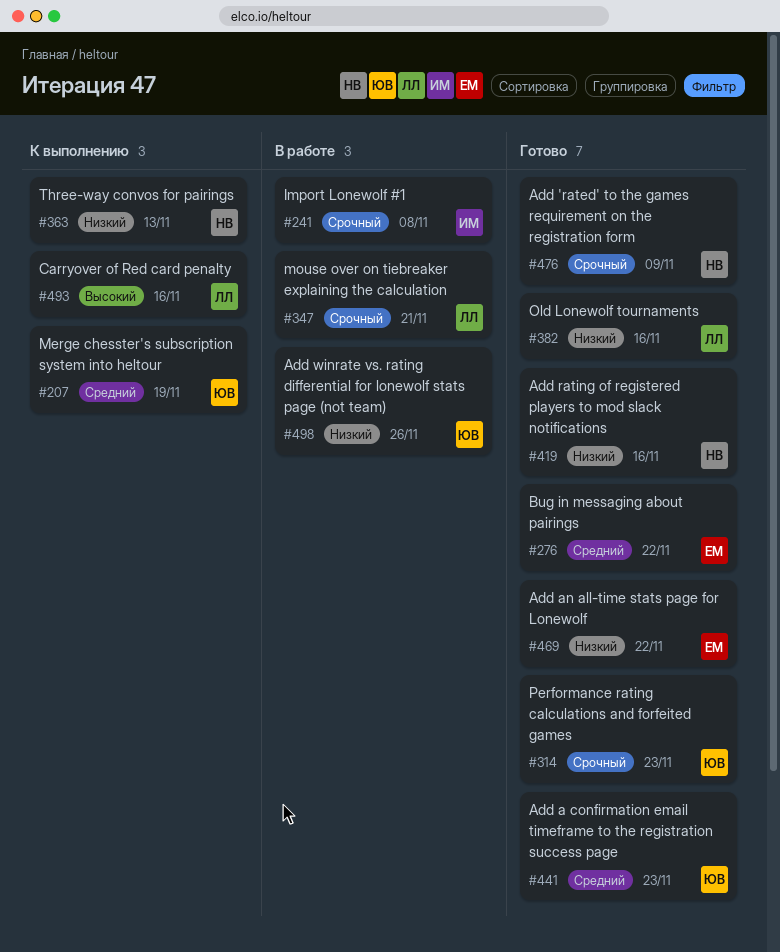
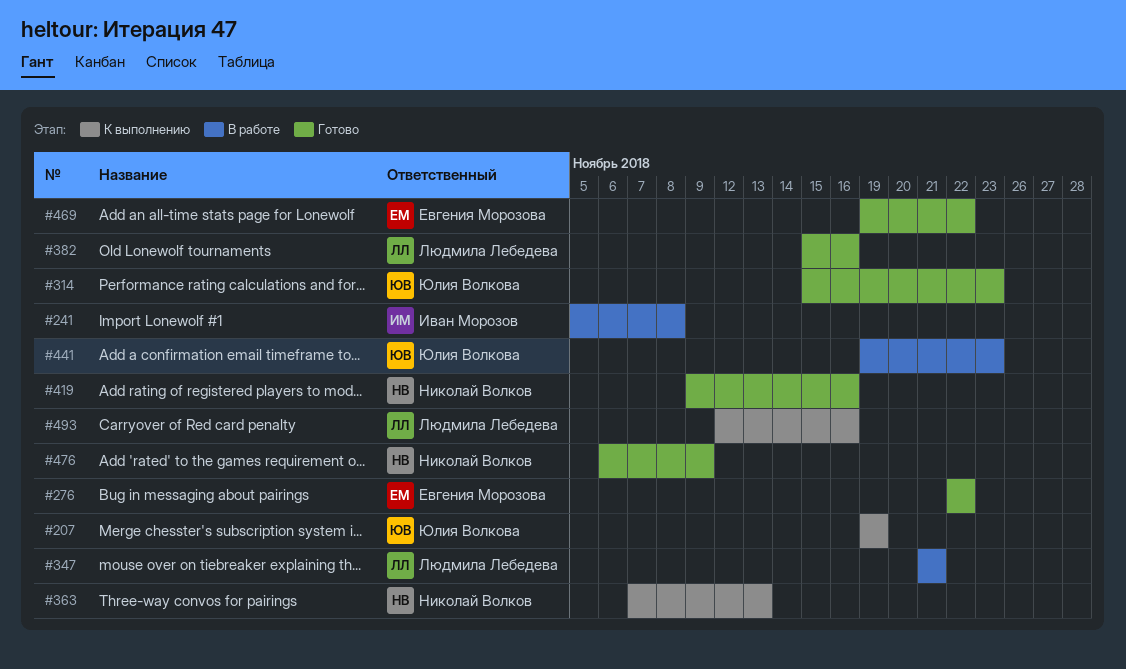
#441, status: Готово -> В работе
#498: present -> none

